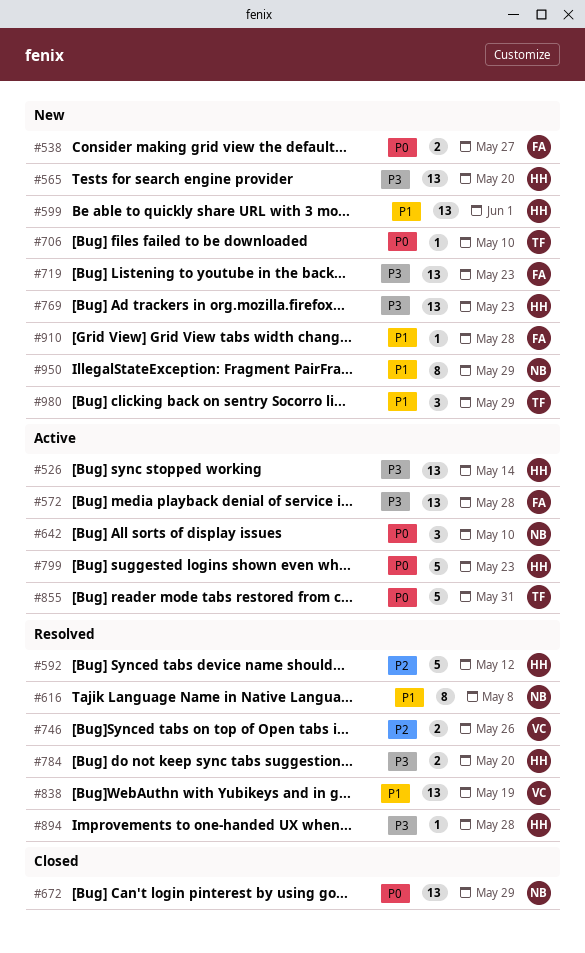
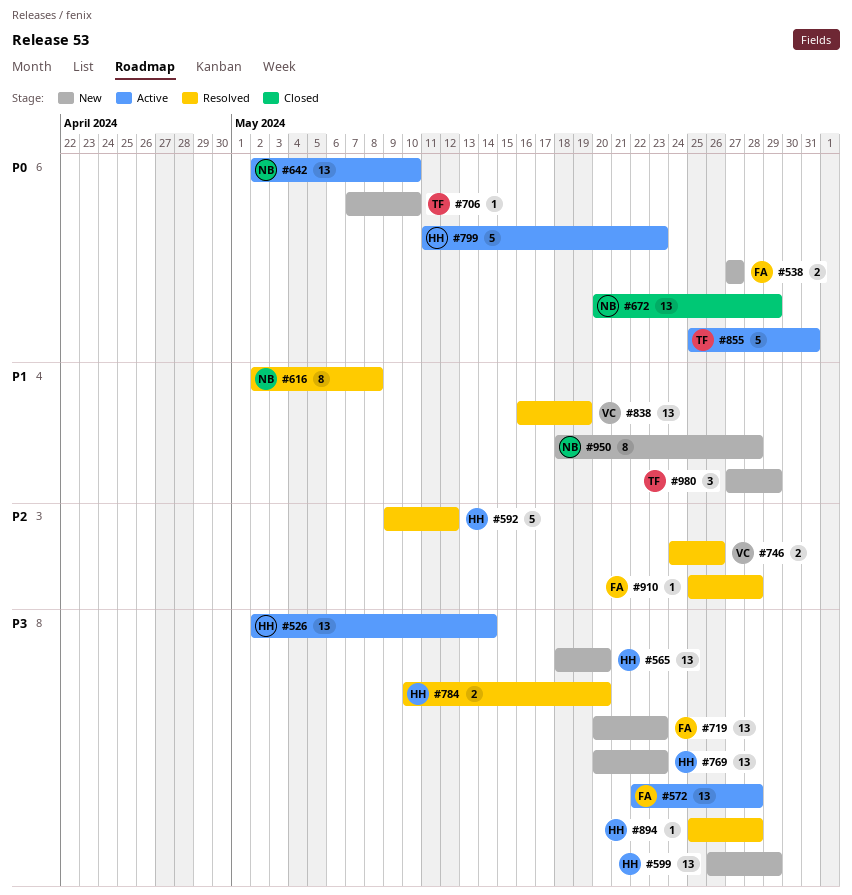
#599, priority: P1 -> P3
#599, due: Jun 1 -> May 29
#642, estimate: 3 -> 13
#910, status: New -> Resolved
#910, priority: P1 -> P2
#950, due: May 29 -> May 28

